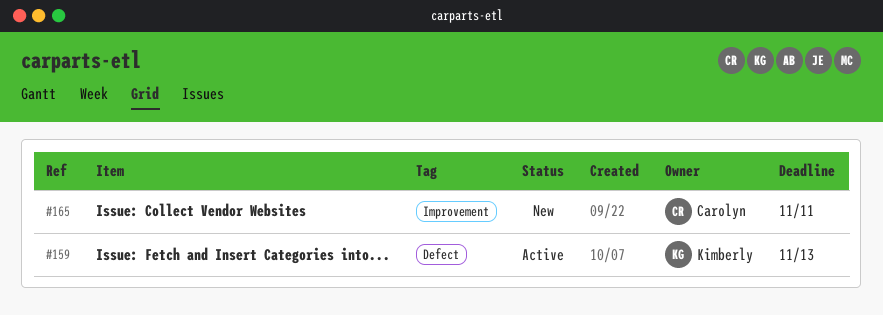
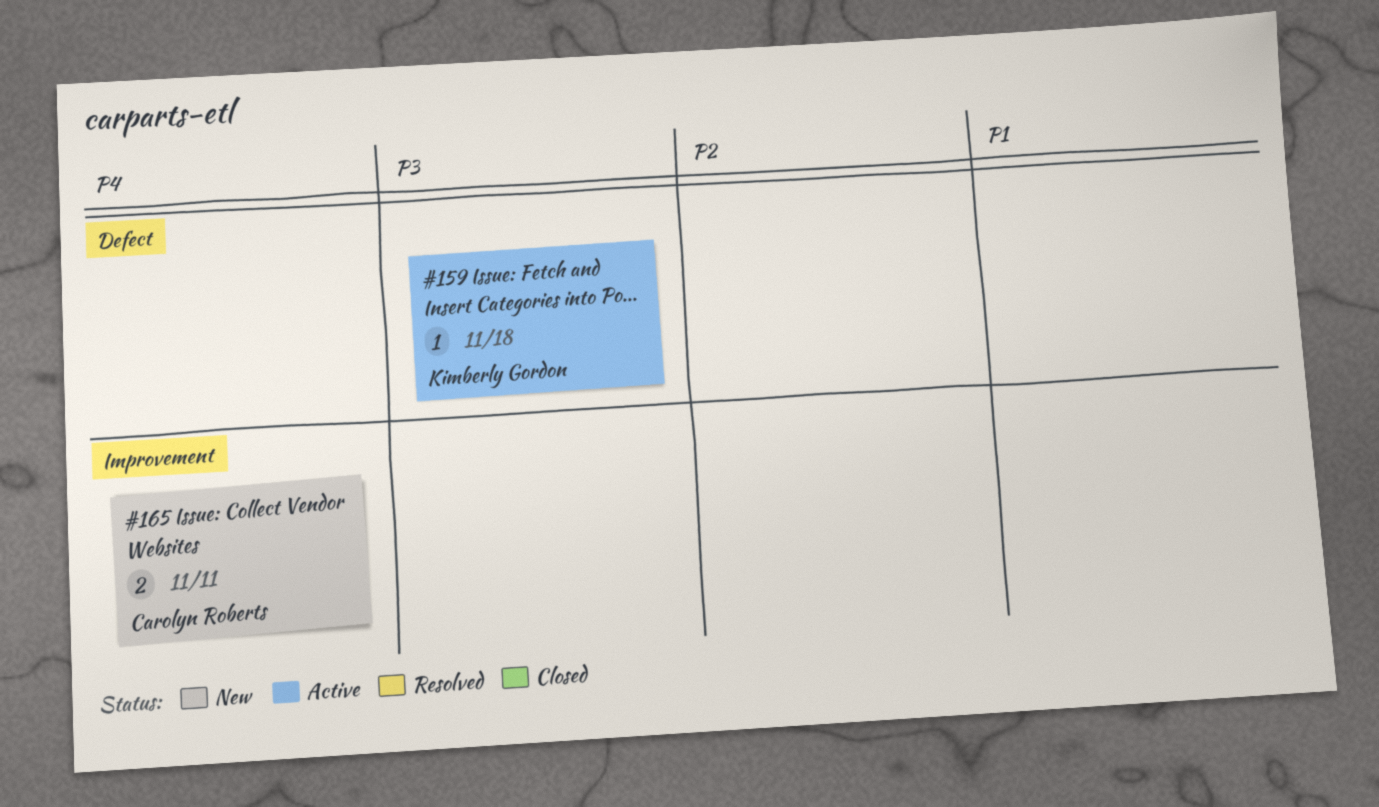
#159, due: Nov 13 -> Nov 18

